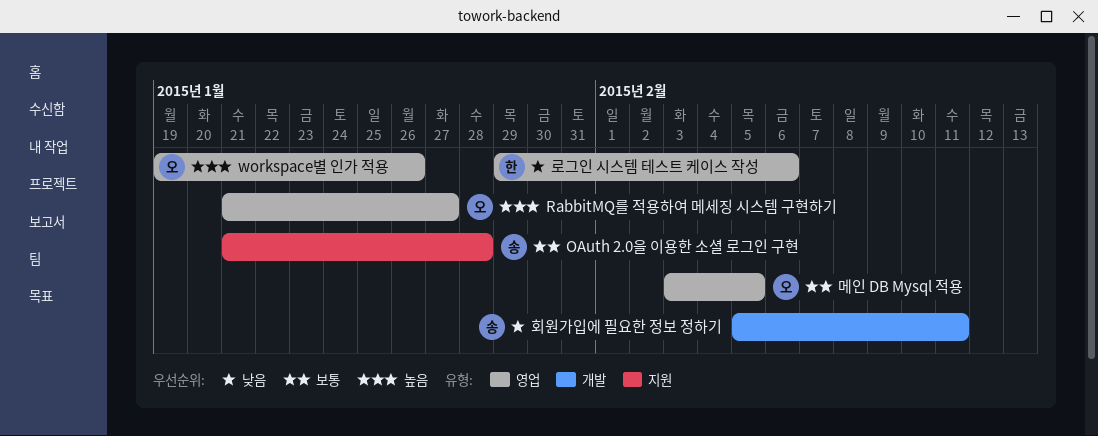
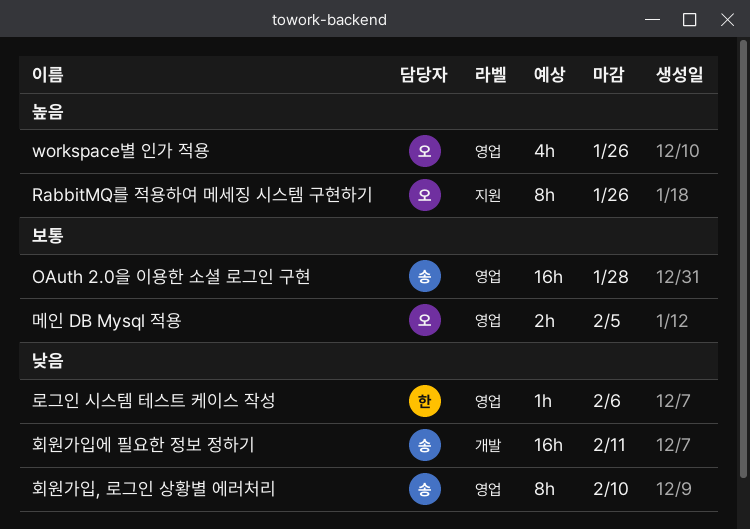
OAuth 2.0을 이용한 소셜 로그인 구현, label: 지원 -> 영업
RabbitMQ를 적용하여 메세징 시스템 구현하기, label: 영업 -> 지원
RabbitMQ를 적용하여 메세징 시스템 구현하기, due: Jan 27 -> Jan 26
회원가입, 로그인 상황별 에러처리: none -> present

